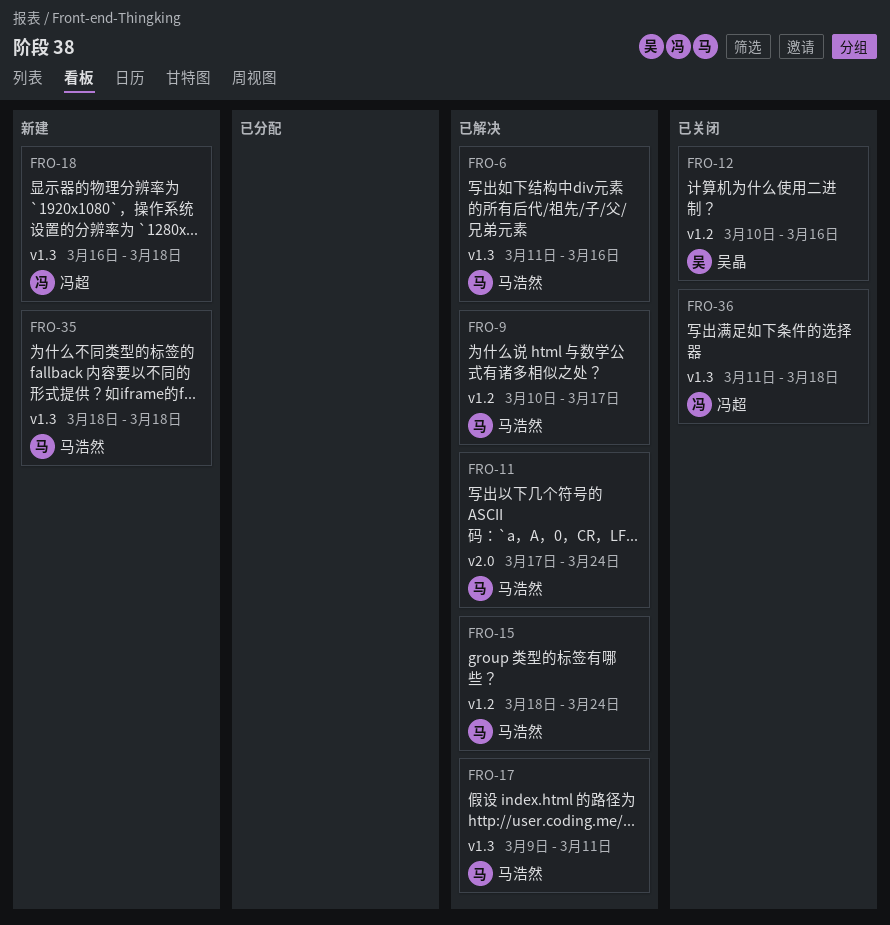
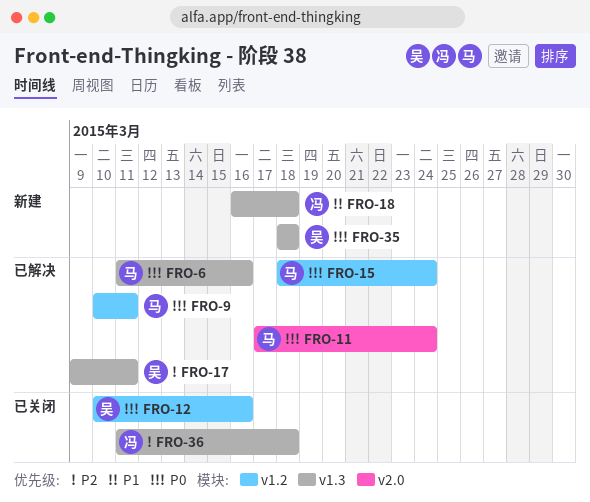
FRO-9, due: Mar 17 -> Mar 11
FRO-17, owner: 马浩然 -> 吴晶
FRO-35, owner: 马浩然 -> 吴晶

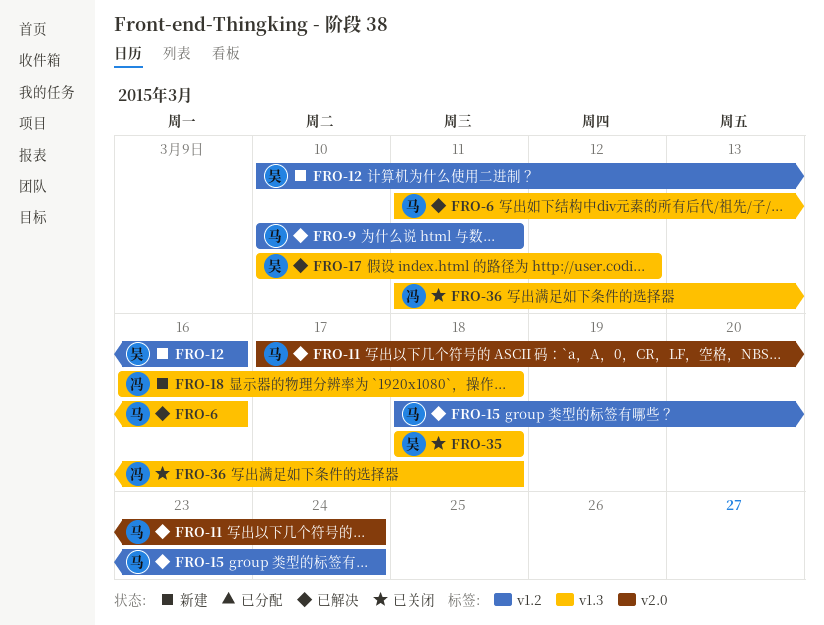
FRO-12, status: 已关闭 -> 新建
FRO-17, start: Mar 9 -> Mar 10
FRO-17, due: Mar 11 -> Mar 12
FRO-35, status: 新建 -> 已关闭

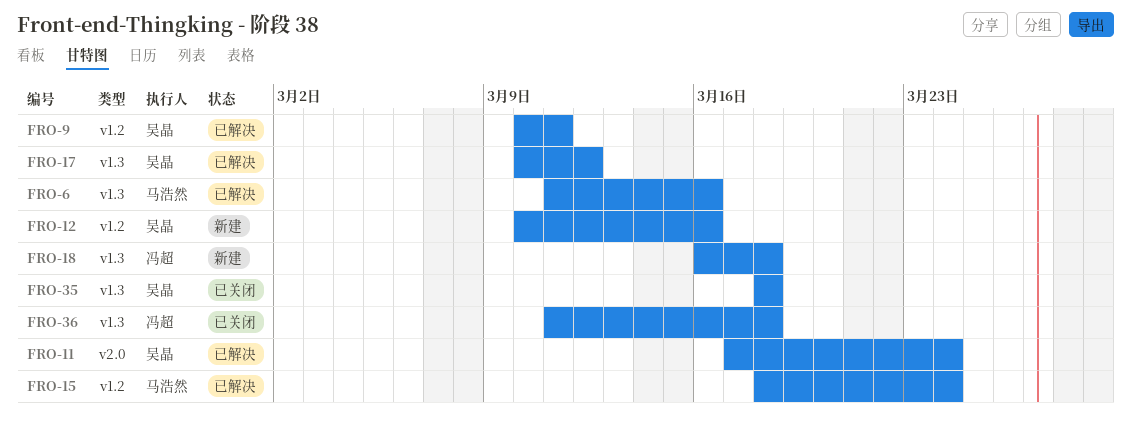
FRO-9, owner: 马浩然 -> 吴晶
FRO-11, owner: 马浩然 -> 吴晶

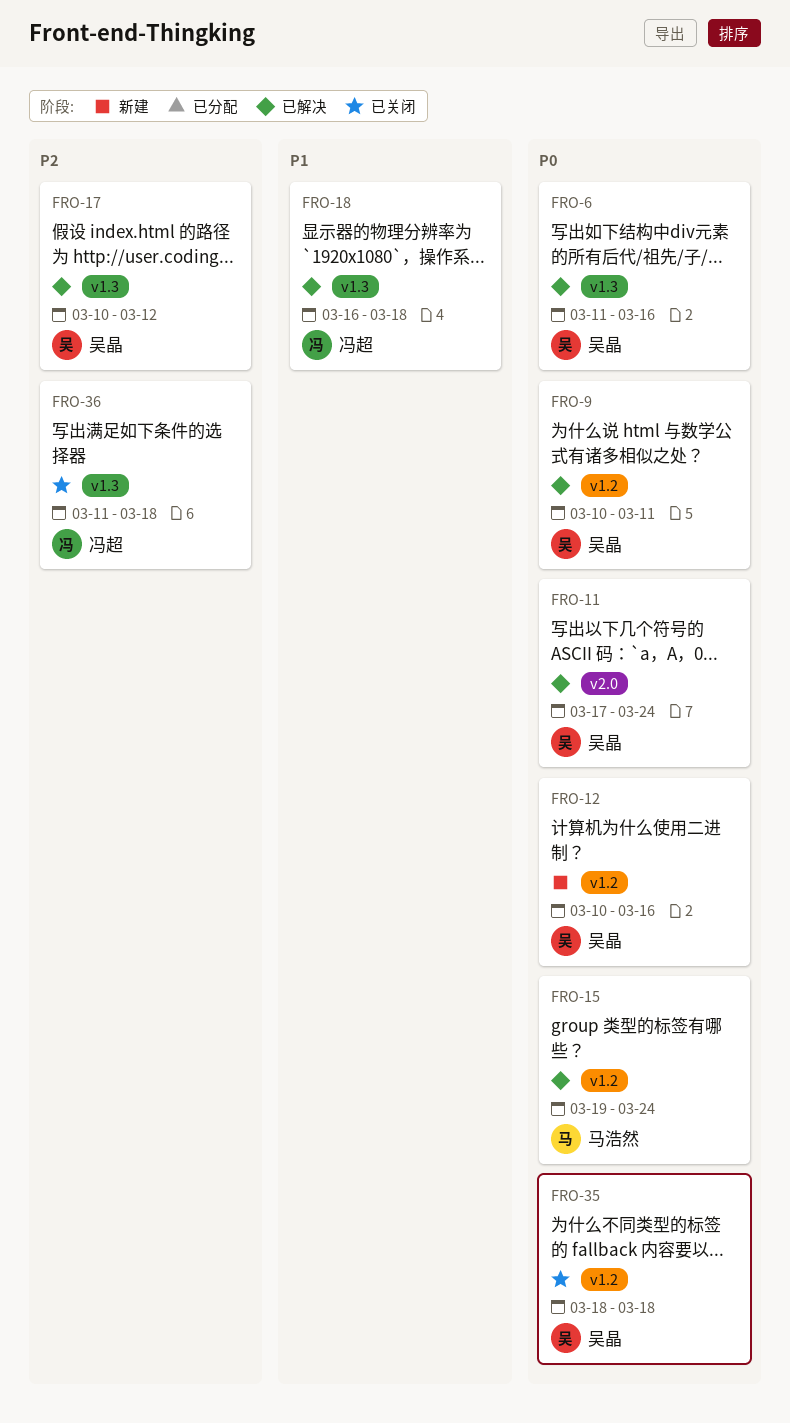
FRO-6, owner: 马浩然 -> 吴晶
FRO-15, start: Mar 18 -> Mar 19
FRO-18, status: 新建 -> 已解决
FRO-35, label: v1.3 -> v1.2

